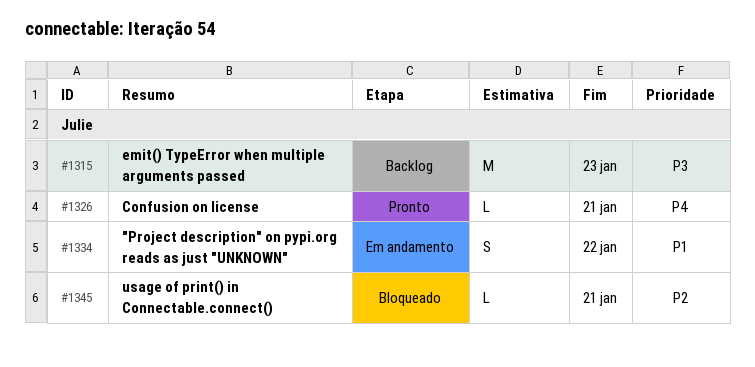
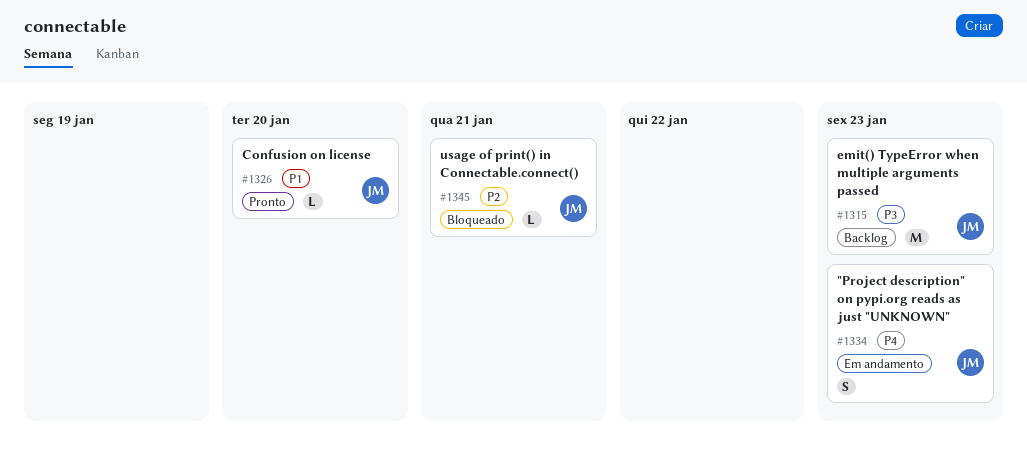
#1326, priority: P4 -> P1
#1326, due: Jan 21 -> Jan 20
#1334, priority: P1 -> P4
#1334, due: Jan 22 -> Jan 23

